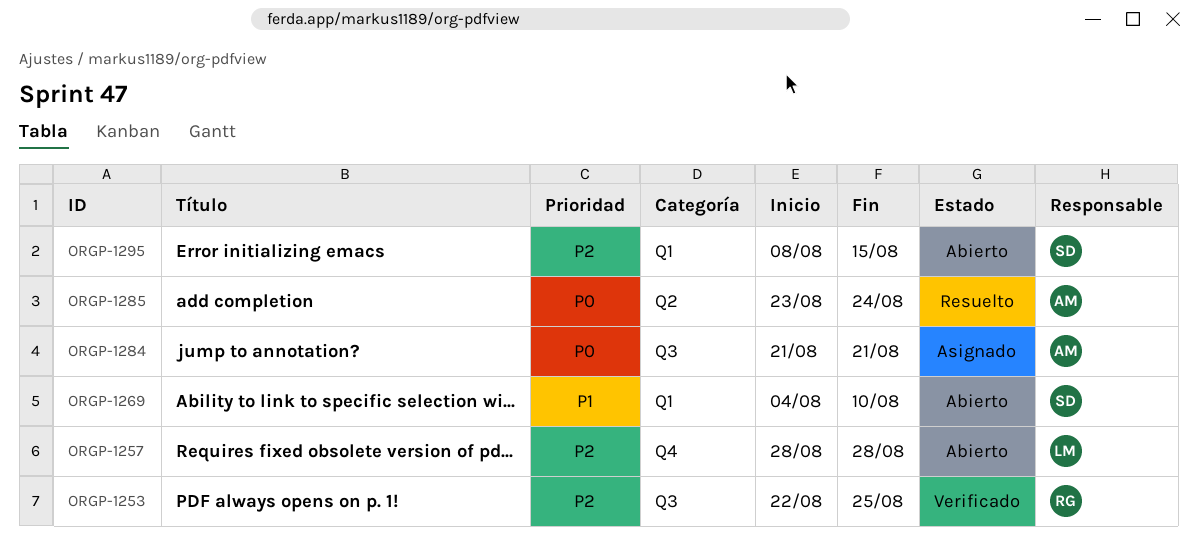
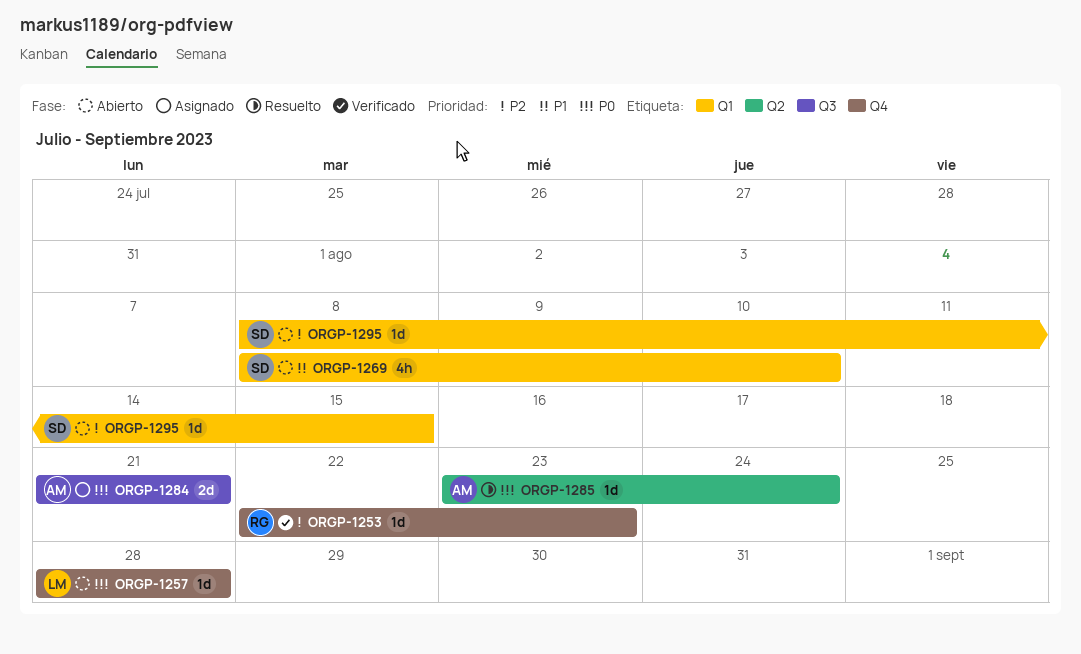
ORGP-1253, label: Q3 -> Q4
ORGP-1253, due: Aug 25 -> Aug 23
ORGP-1257, priority: P2 -> P0
ORGP-1269, start: Aug 4 -> Aug 8

